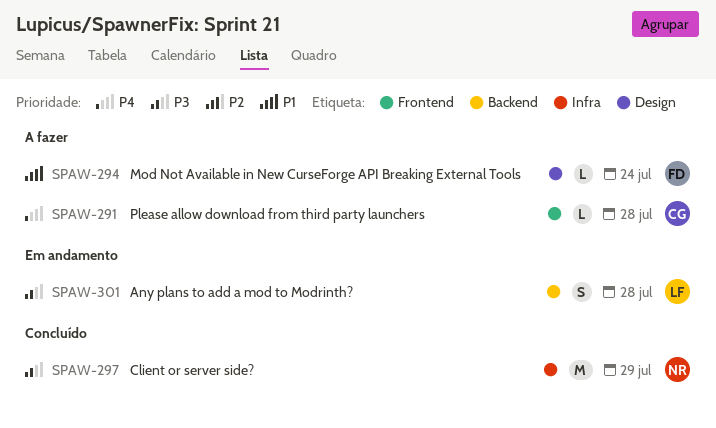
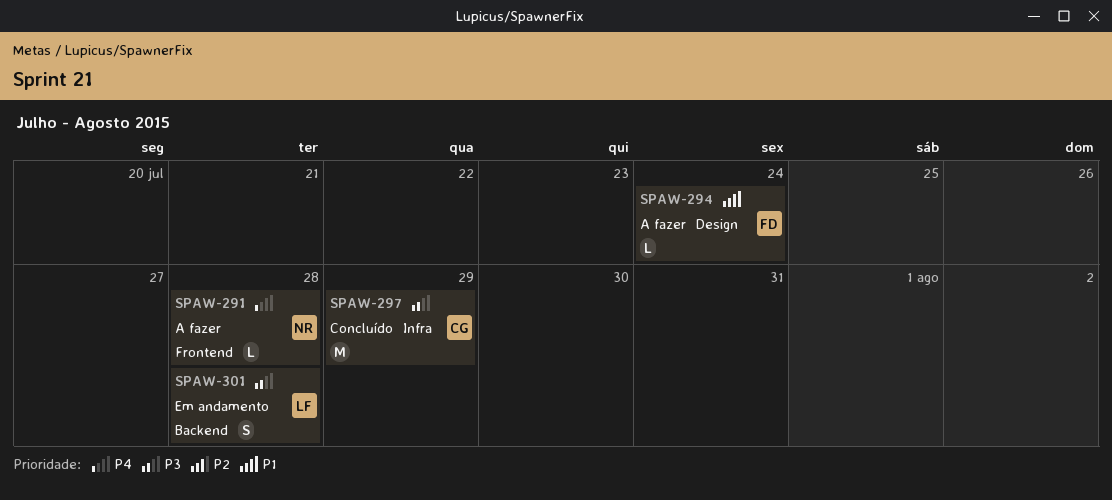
SPAW-291, owner: CG -> NR
SPAW-297, owner: NR -> CG

